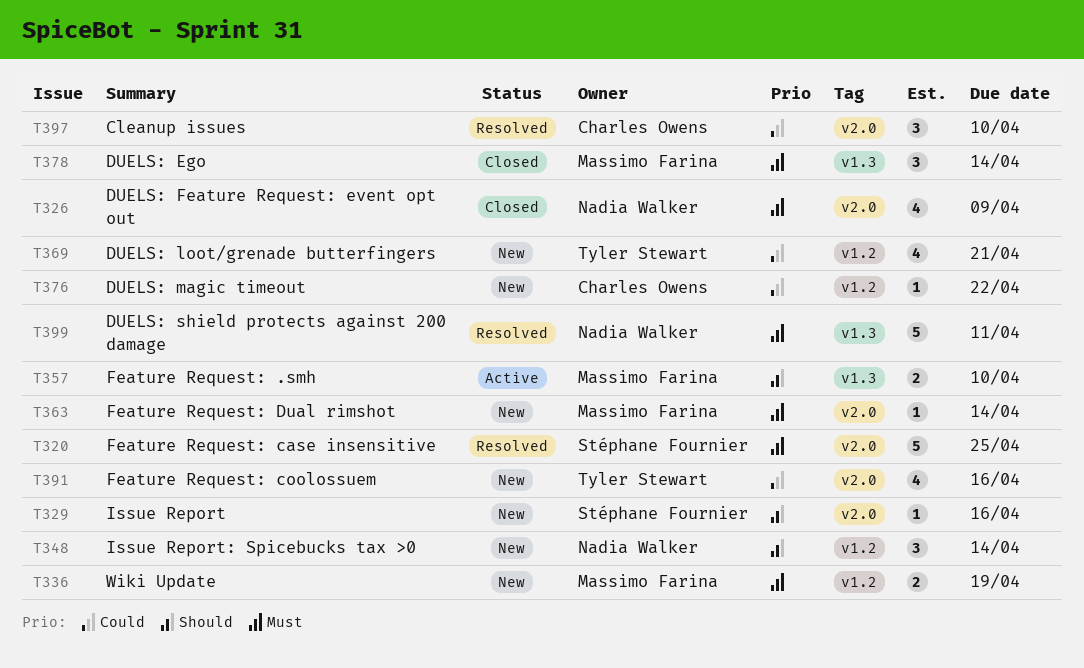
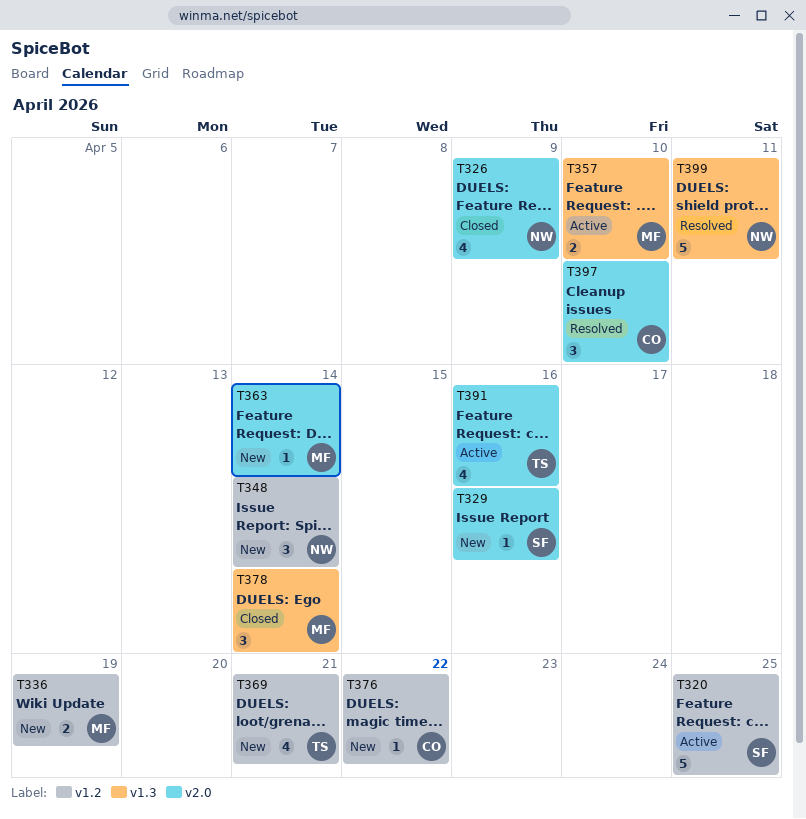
T320, status: Resolved -> Active
T320, label: v2.0 -> v1.2
T391, status: New -> Active

